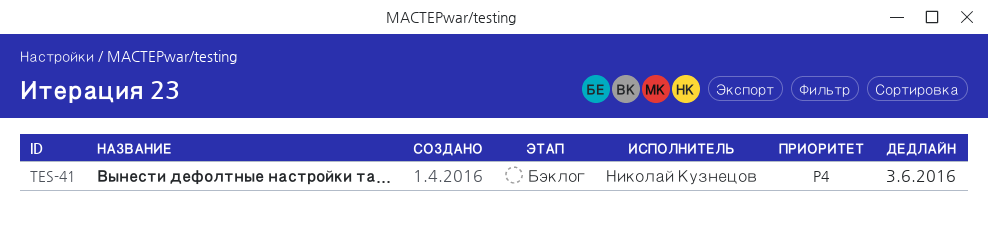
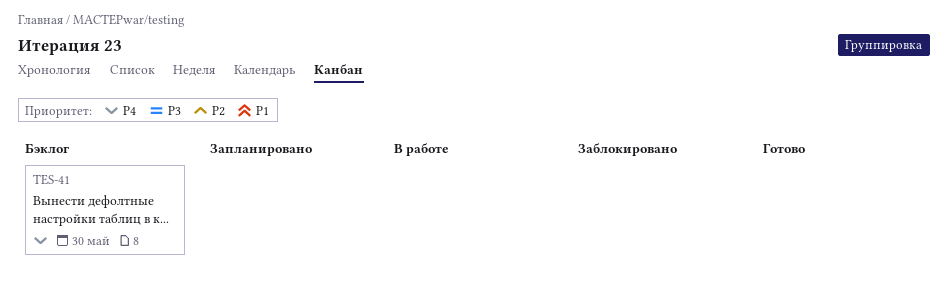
TES-41, due: Jun 3 -> May 30

